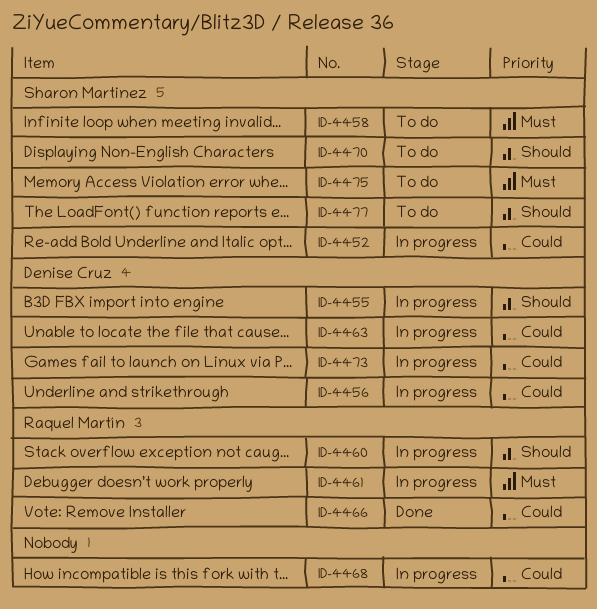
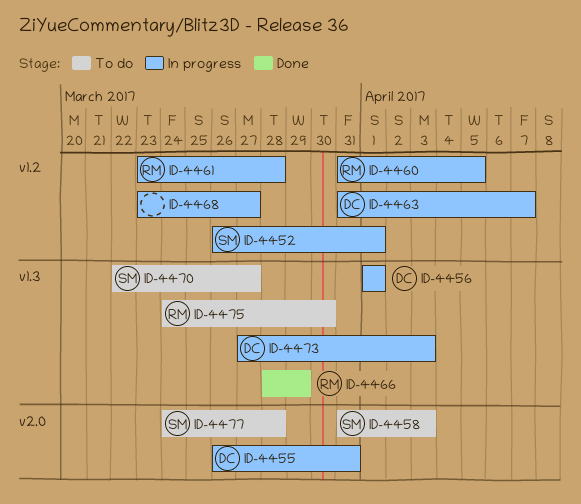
ID-4475, owner: Sharon Martinez -> Raquel Martín

